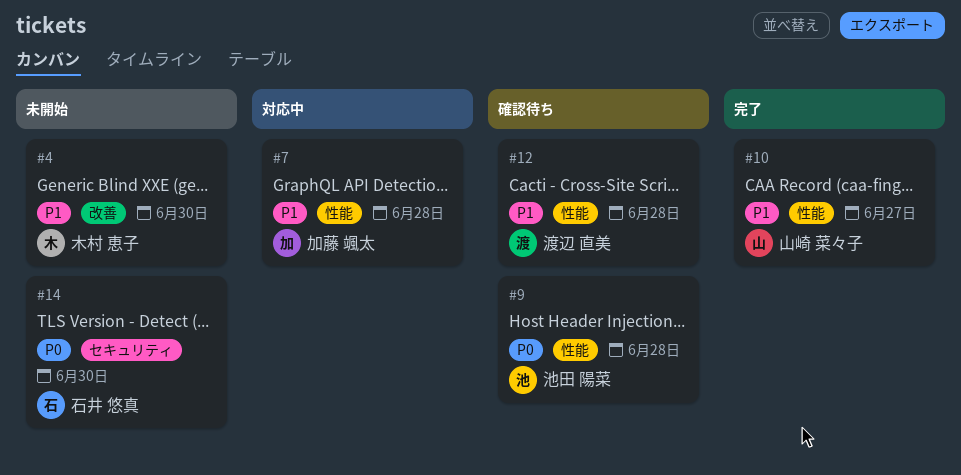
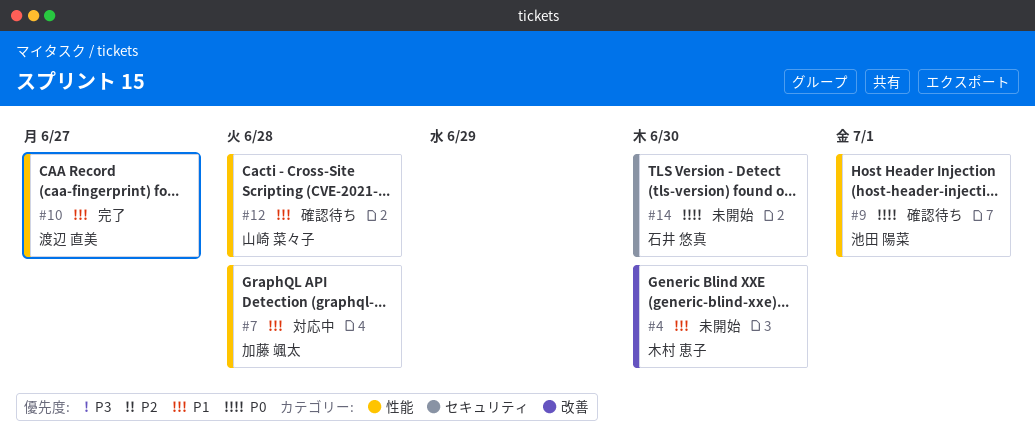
#9, due: Jun 28 -> Jul 1
#10, owner: 山崎 菜々子 -> 渡辺 直美
#12, owner: 渡辺 直美 -> 山崎 菜々子

